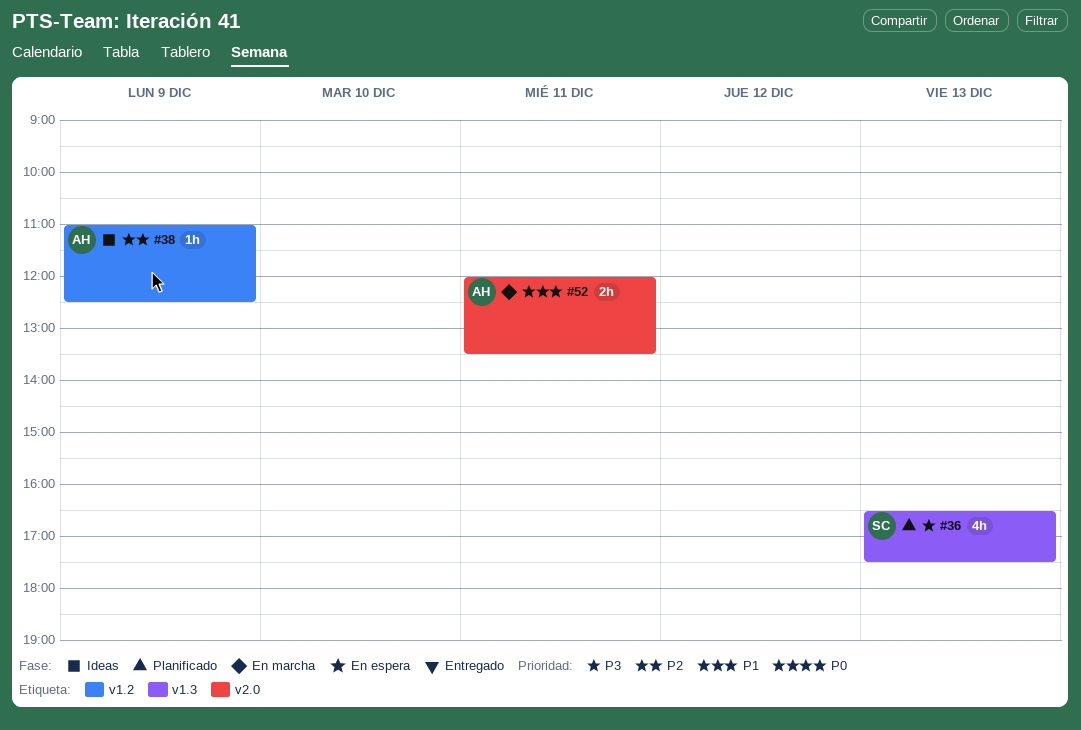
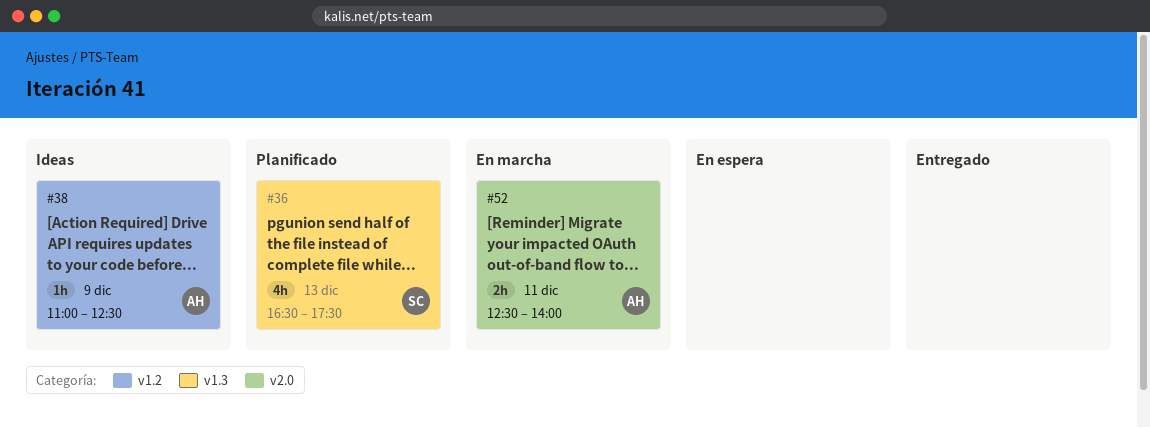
#52, begins: 12:00 -> 12:30
#52, ends: 13:30 -> 14:00

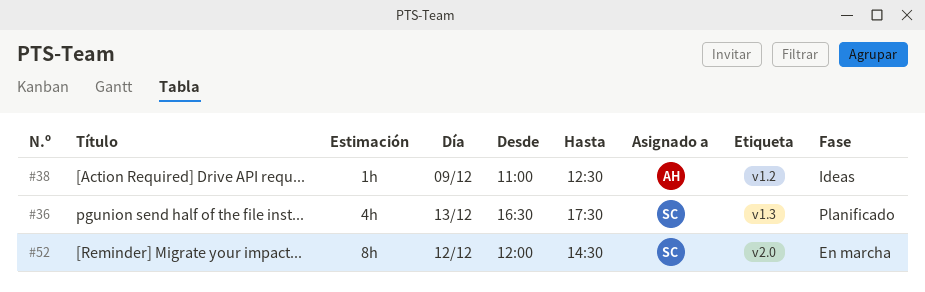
#52, owner: AH -> SC
#52, estimate: 2h -> 8h
#52, day: Dec 11 -> Dec 12
#52, begins: 12:30 -> 12:00
#52, ends: 14:00 -> 14:30

